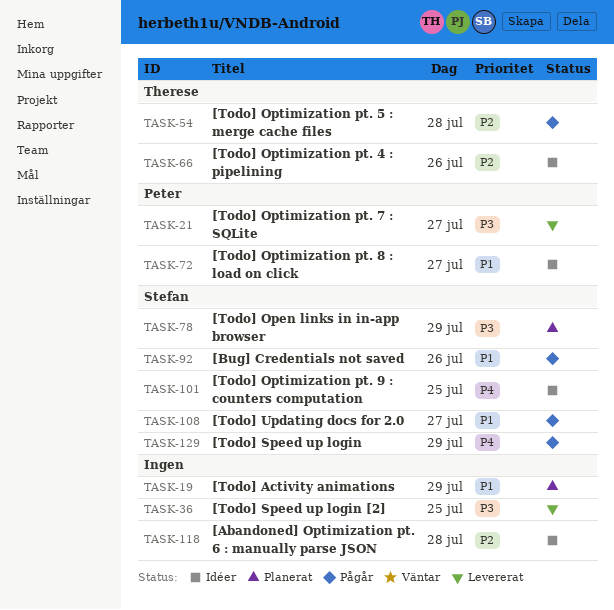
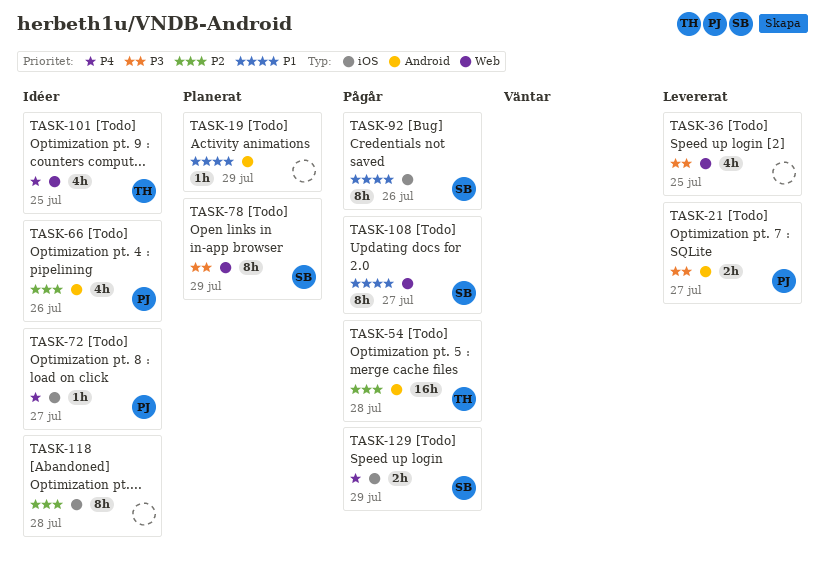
TASK-66, owner: Therese -> Peter
TASK-72, priority: P1 -> P4
TASK-101, owner: Stefan -> Therese

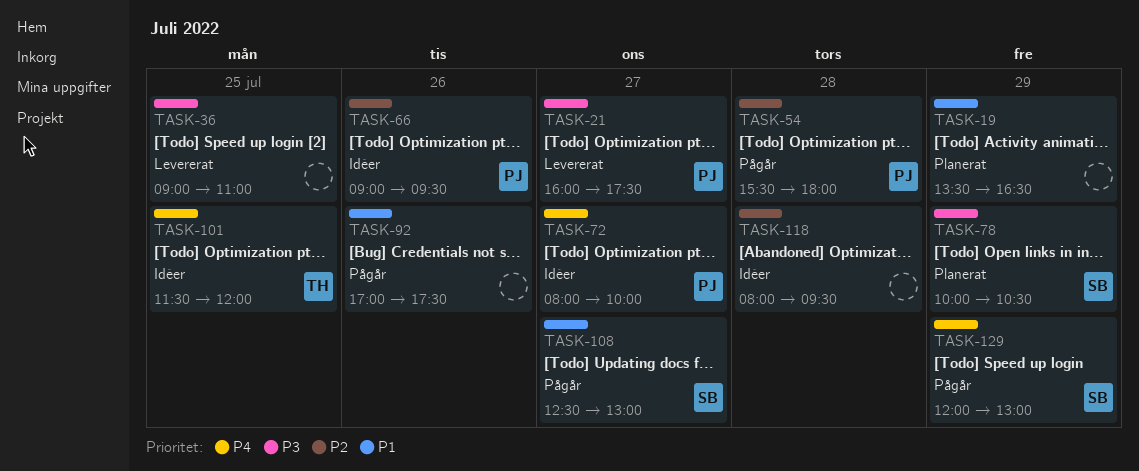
TASK-54, owner: TH -> PJ
TASK-92, owner: SB -> none

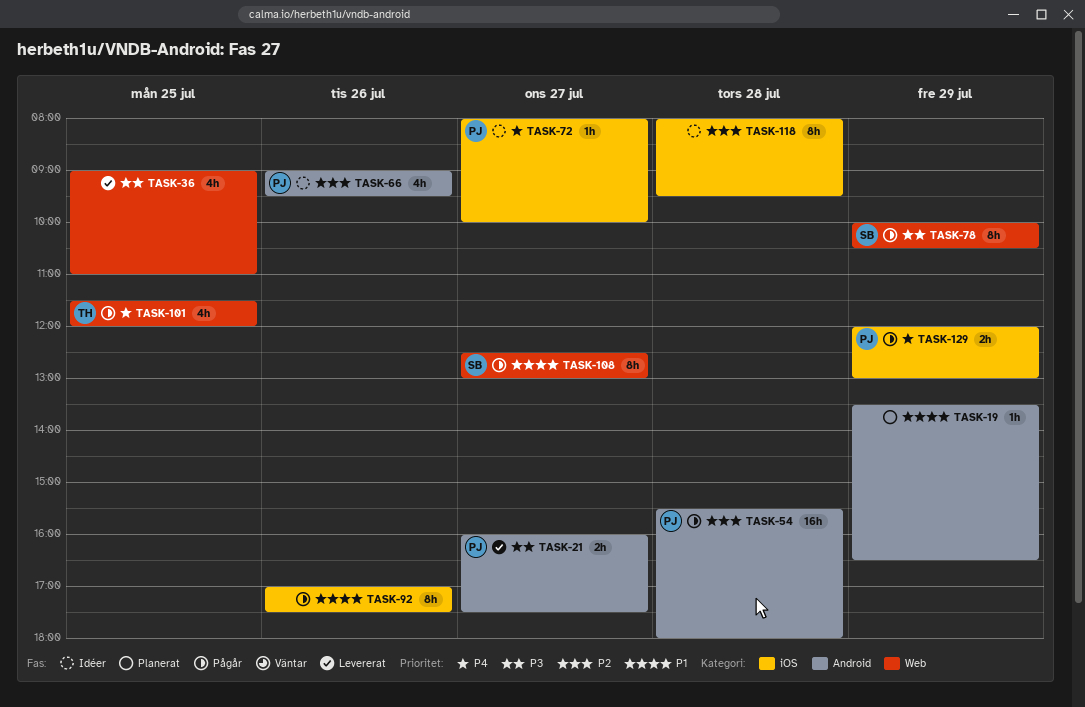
TASK-78, status: Planerat -> Pågår
TASK-101, status: Idéer -> Pågår
TASK-129, owner: SB -> PJ

